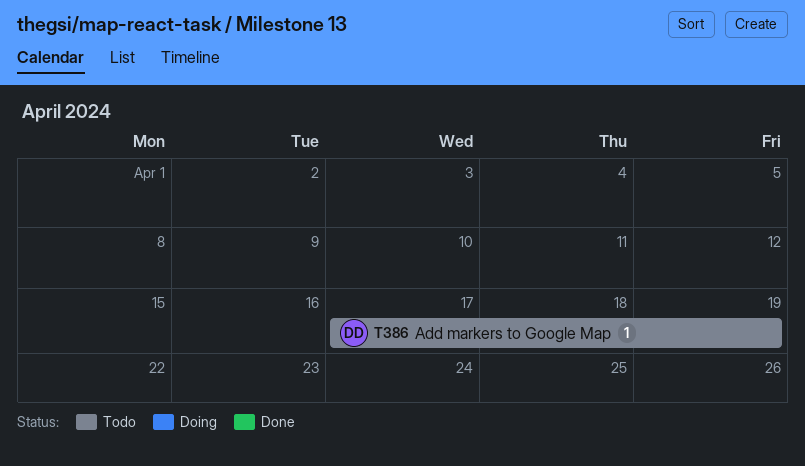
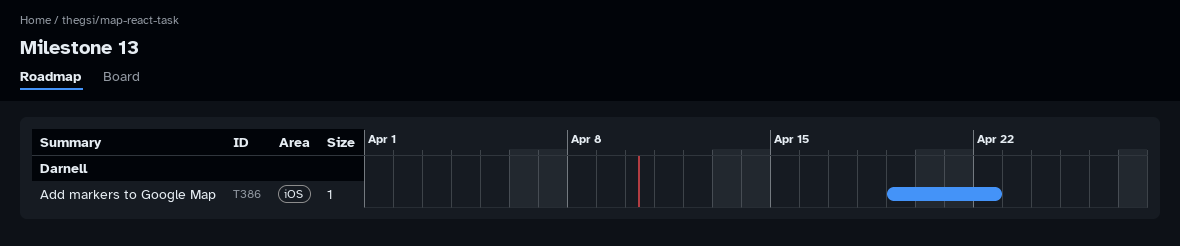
T386, start: Apr 17 -> Apr 19
T386, due: Apr 19 -> Apr 22

